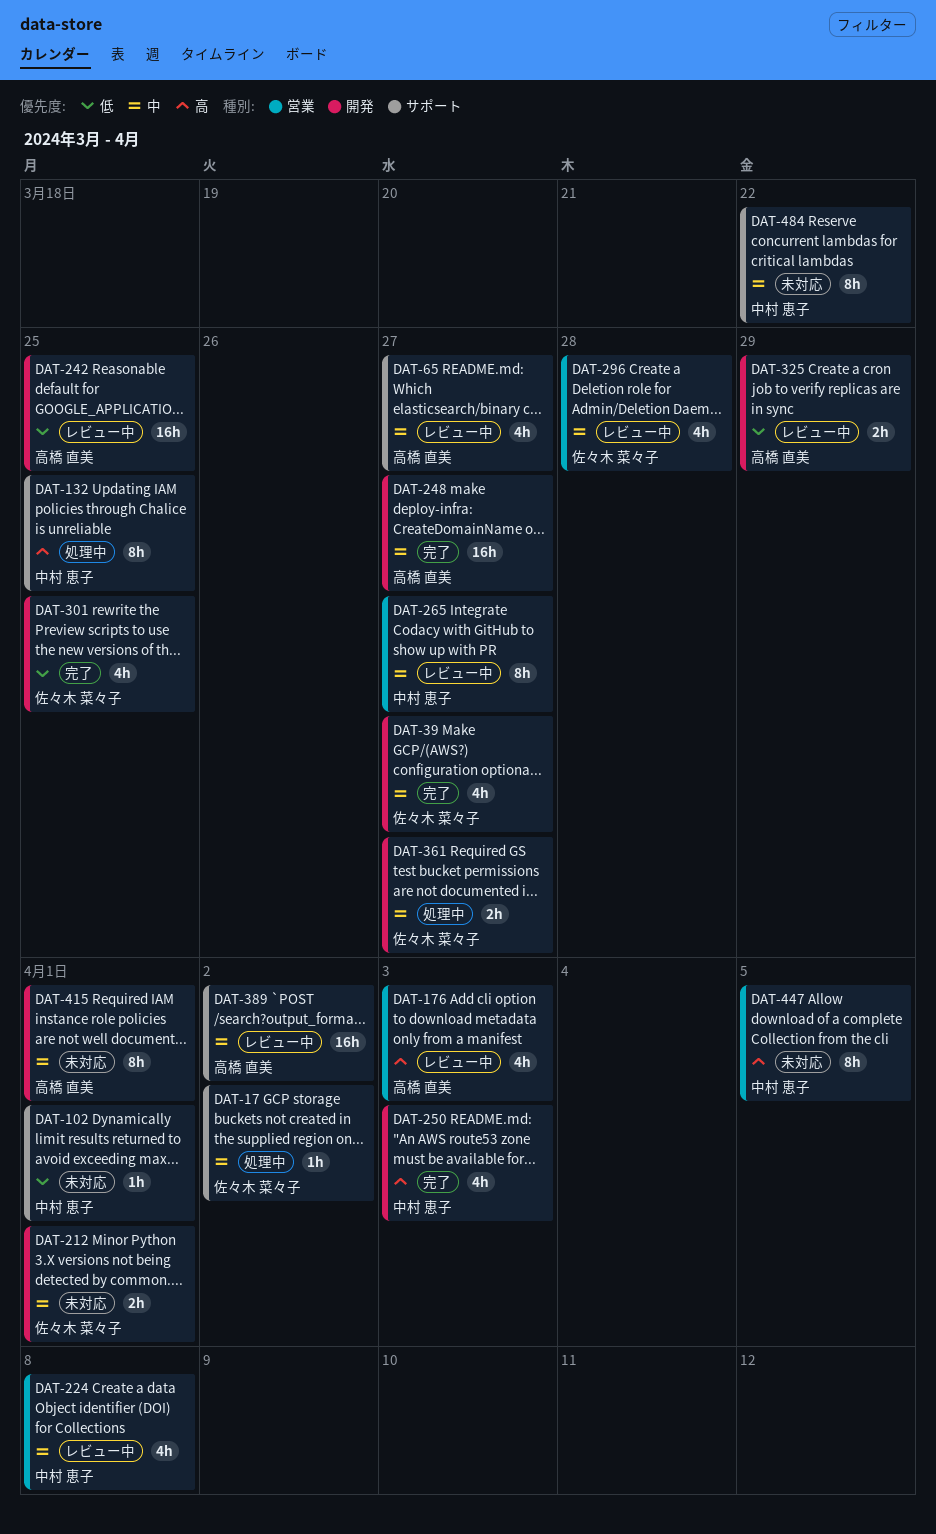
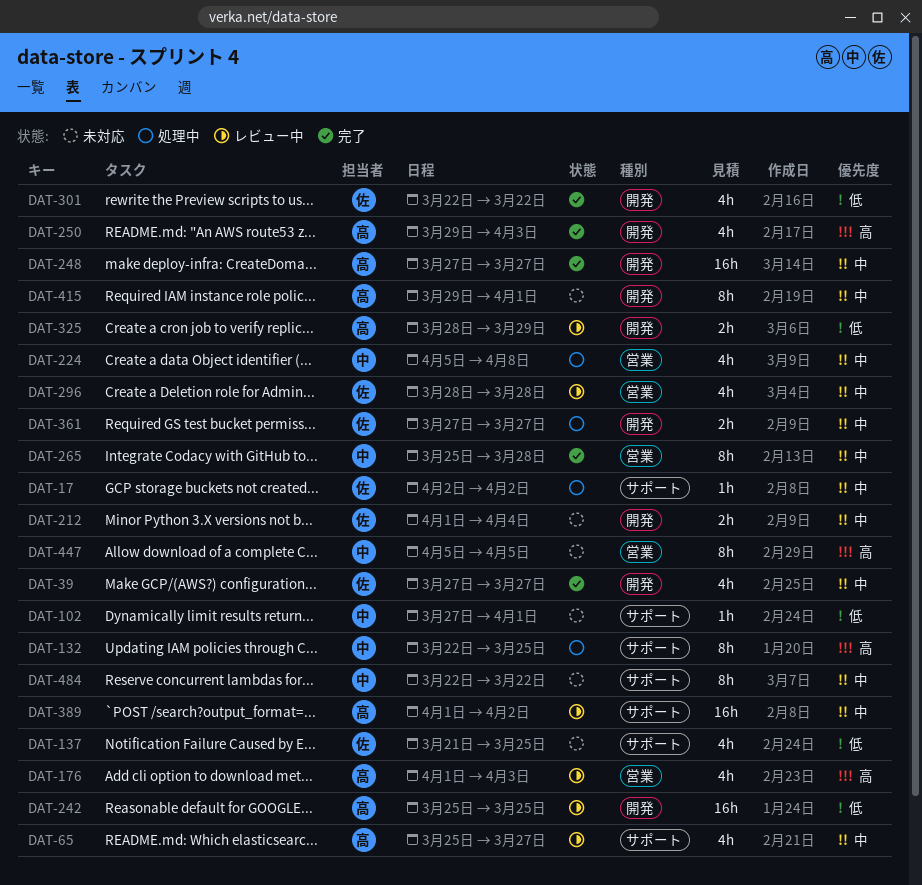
DAT-137: none -> present
DAT-212, due: Apr 1 -> Apr 4
DAT-224, status: レビュー中 -> 処理中
DAT-250, owner: 中村 恵子 -> 高橋 直美
DAT-265, status: レビュー中 -> 完了
DAT-265, due: Mar 27 -> Mar 28
DAT-301, due: Mar 25 -> Mar 22

